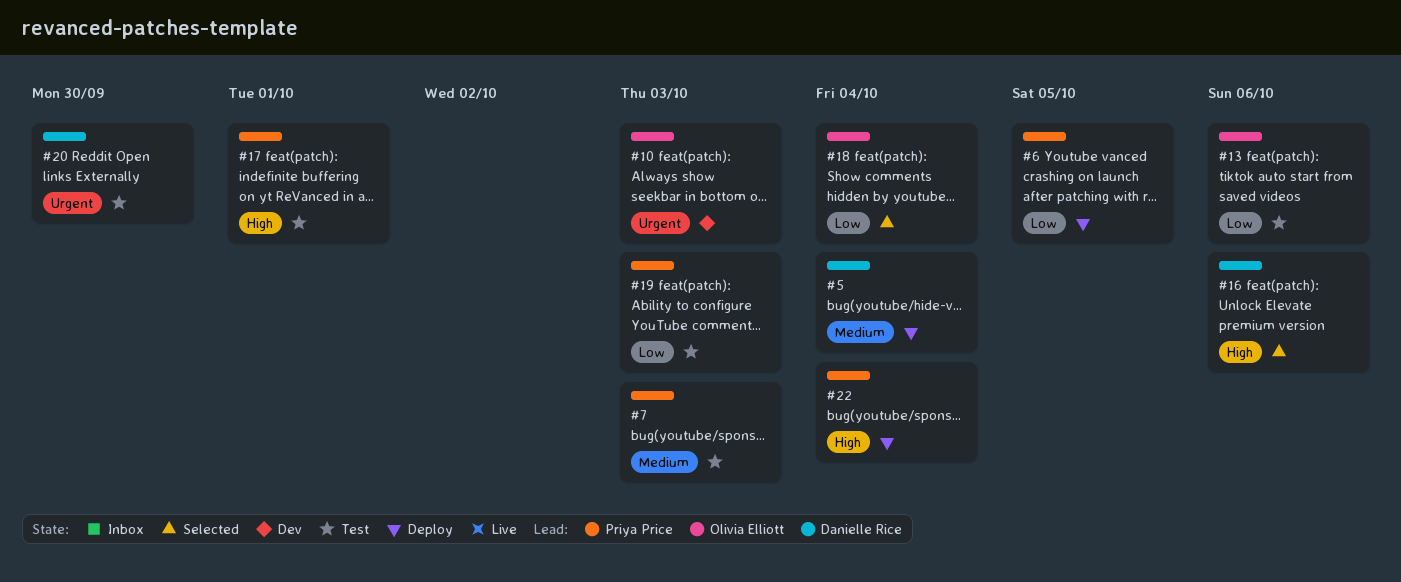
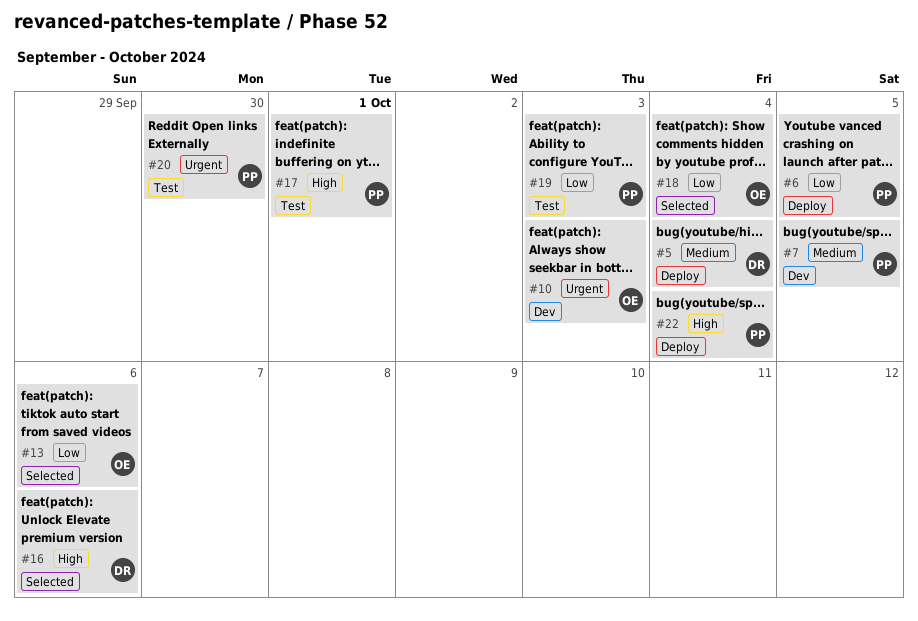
#7, status: Test -> Dev
#7, due: Oct 3 -> Oct 5
#13, status: Test -> Selected
#20, owner: Danielle Rice -> Priya Price

